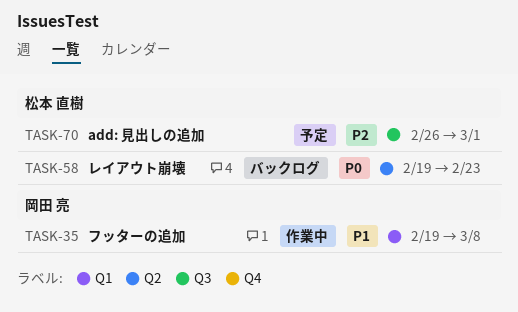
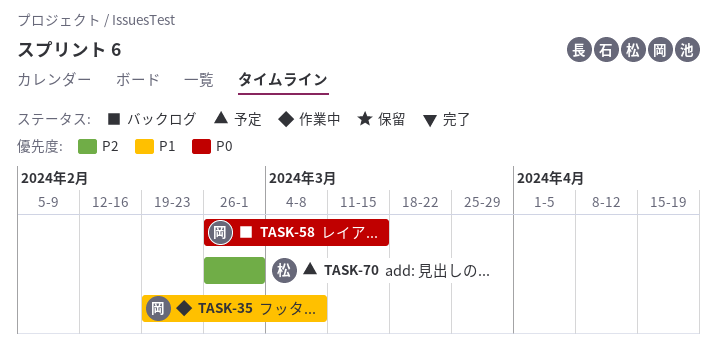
TASK-58, owner: 松本 直樹 -> 岡田 亮
TASK-58, start: Feb 19 -> Feb 26
TASK-58, due: Feb 23 -> Mar 15

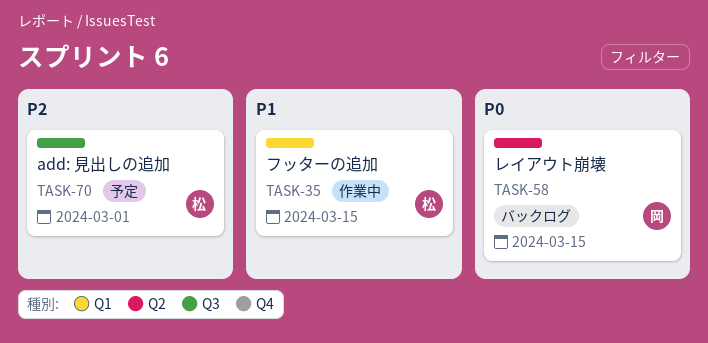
TASK-35, owner: 岡 -> 松
TASK-35, due: Mar 8 -> Mar 15

